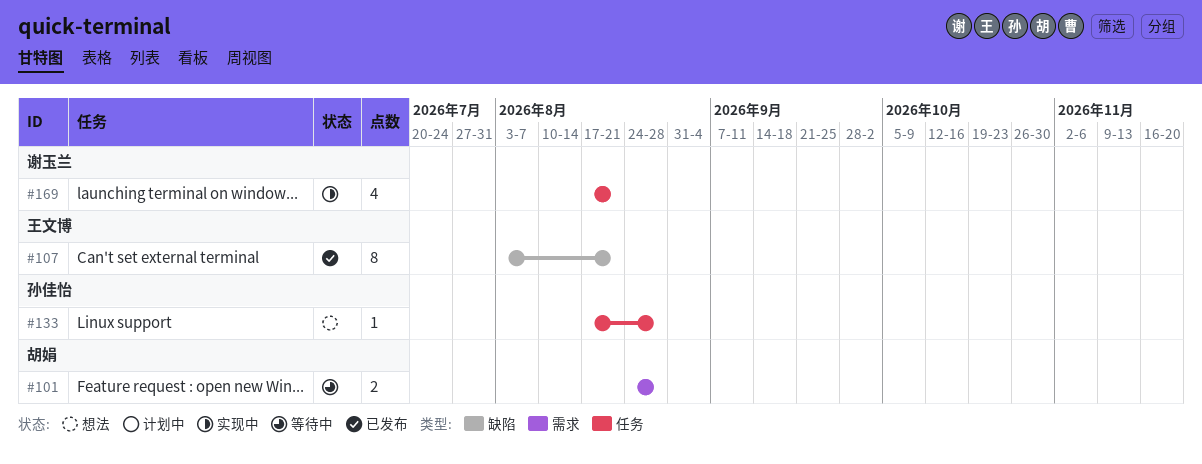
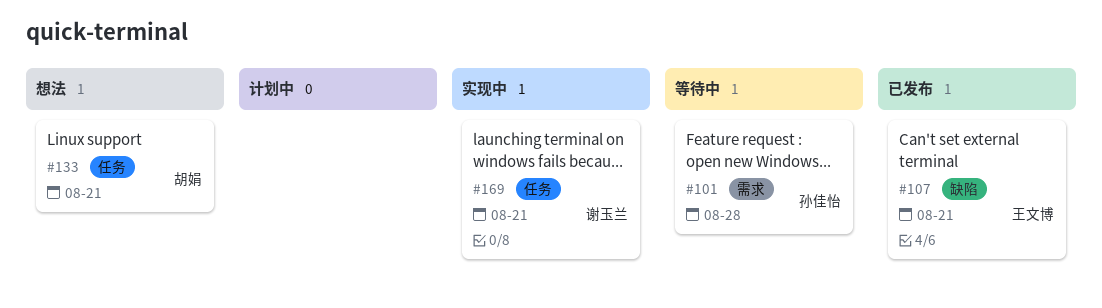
#101, owner: 胡娟 -> 孙佳怡
#133, owner: 孙佳怡 -> 胡娟
#133, due: Aug 28 -> Aug 21

